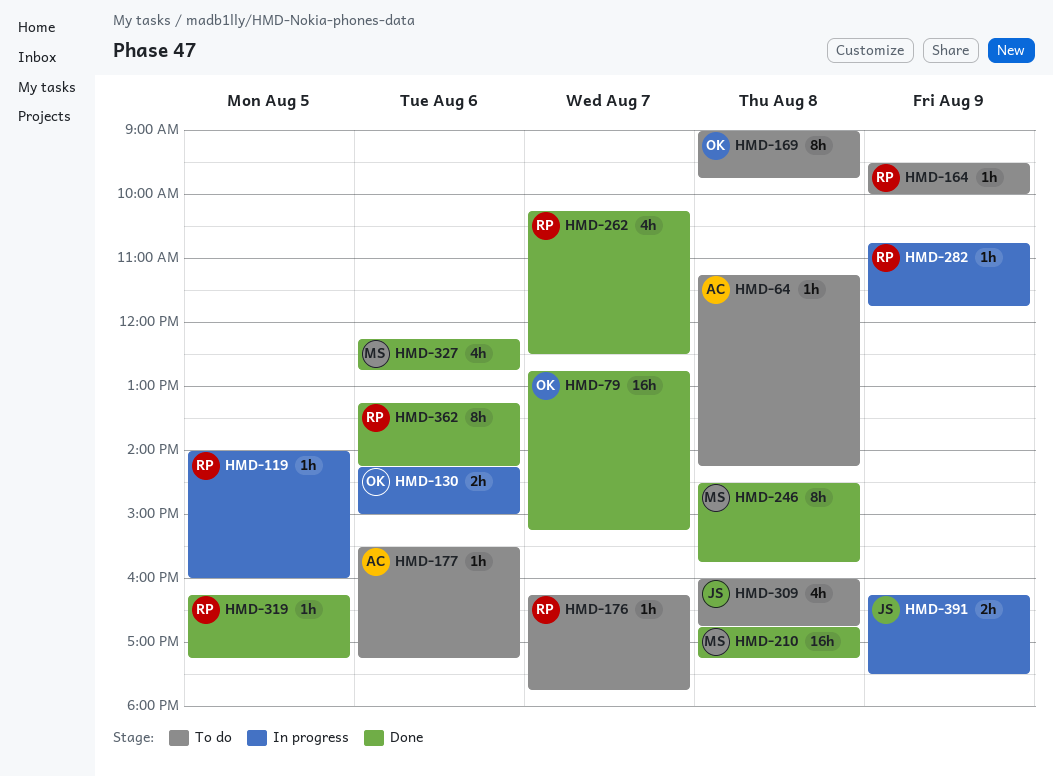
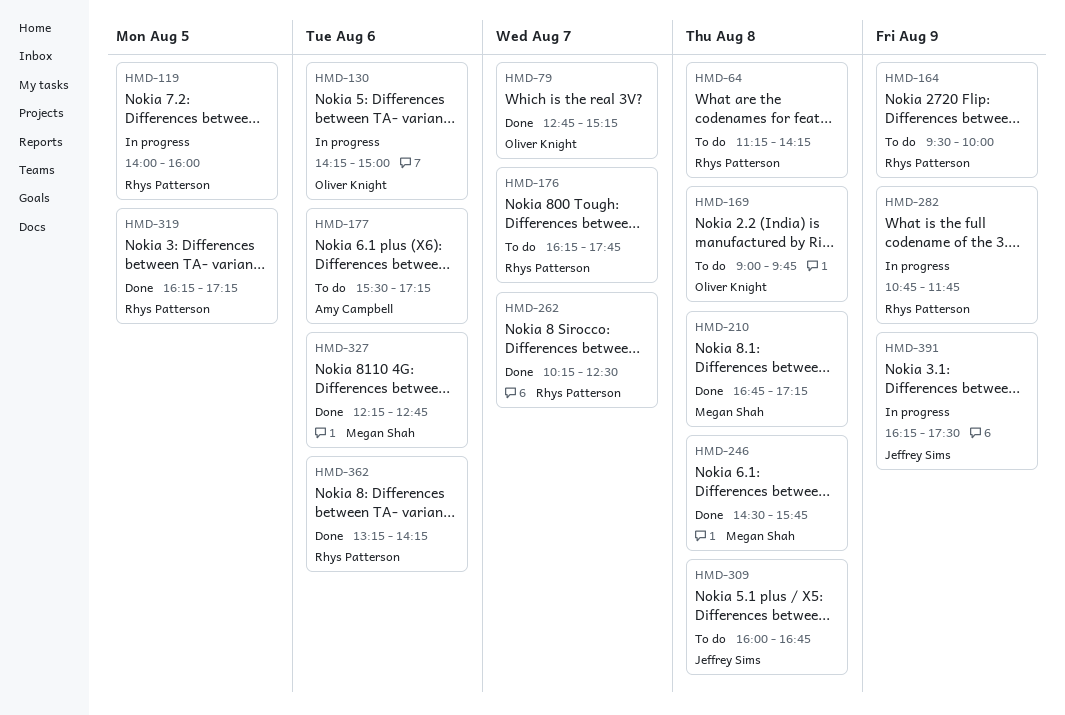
HMD-64, owner: Amy Campbell -> Rhys Patterson

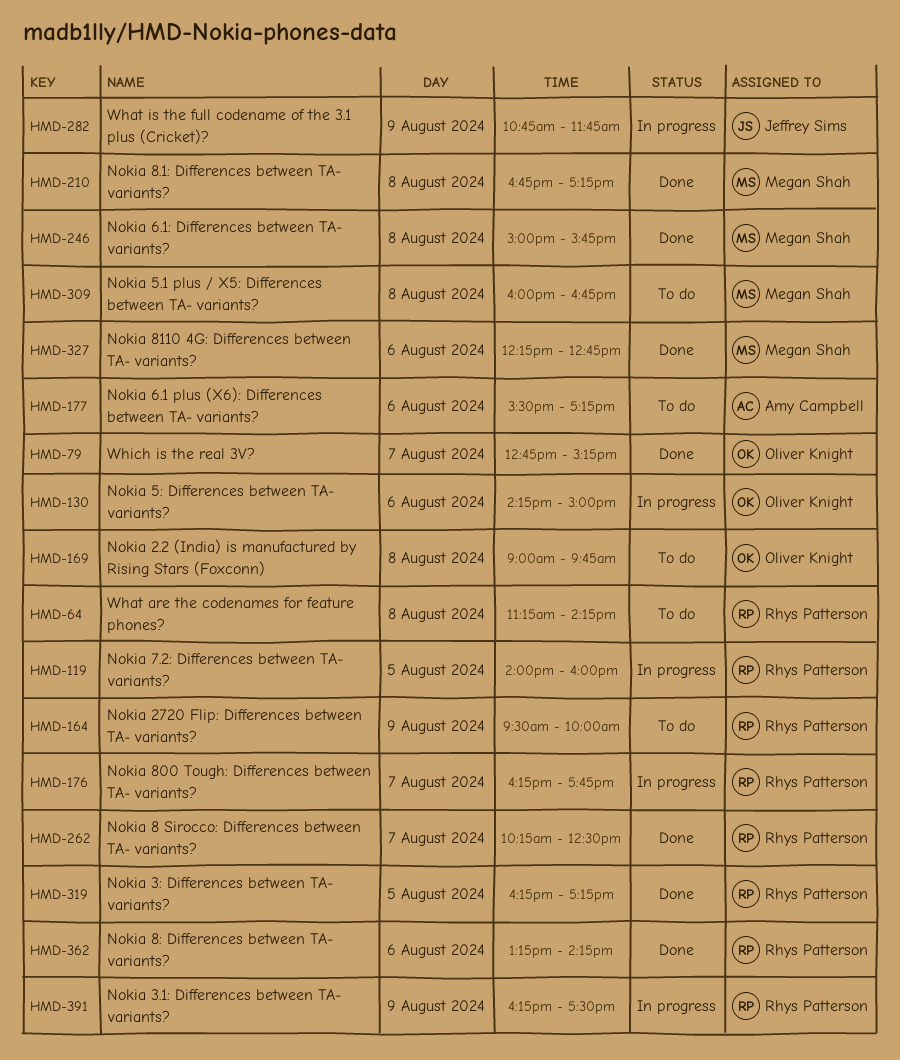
HMD-176, status: To do -> In progress
HMD-246, begins: 14:30 -> 15:00
HMD-282, owner: Rhys Patterson -> Jeffrey Sims
HMD-309, owner: Jeffrey Sims -> Megan Shah
HMD-391, owner: Jeffrey Sims -> Rhys Patterson

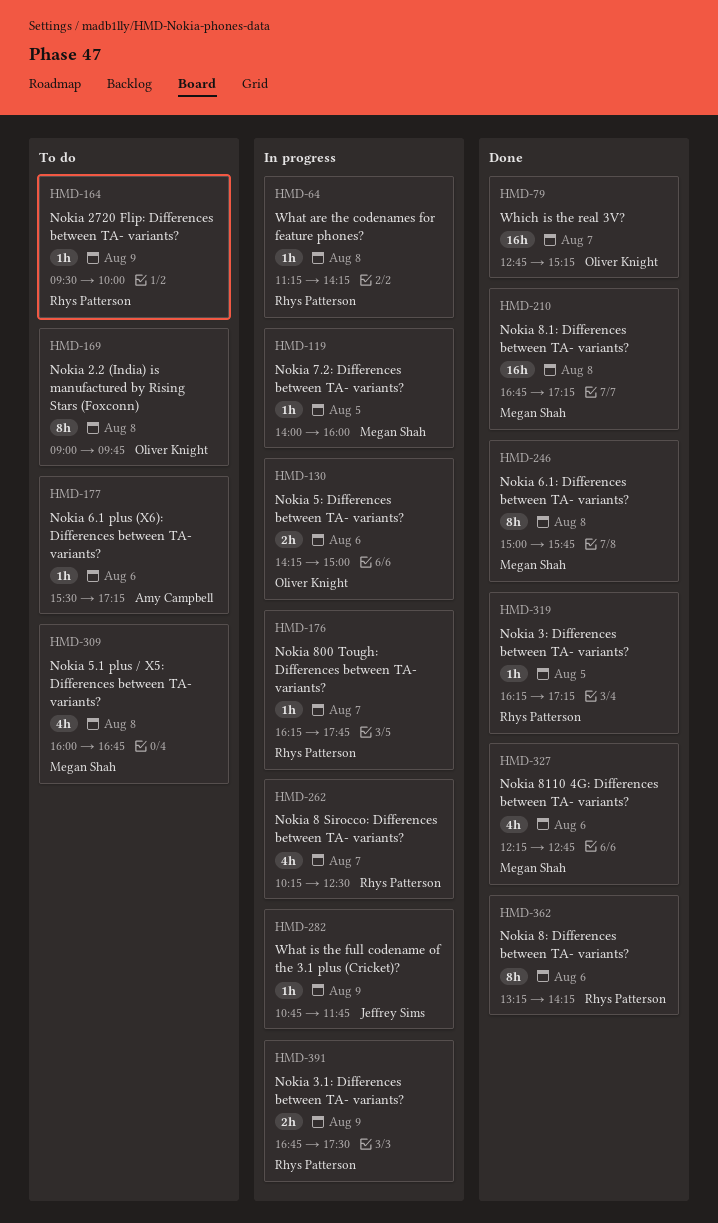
HMD-64, status: To do -> In progress
HMD-119, owner: Rhys Patterson -> Megan Shah
HMD-262, status: Done -> In progress
HMD-391, begins: 16:15 -> 16:45

